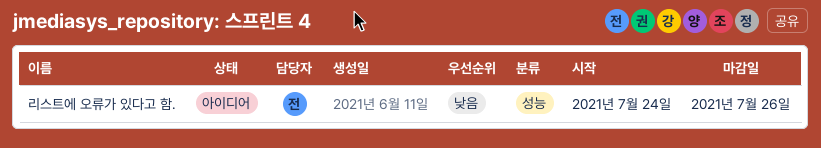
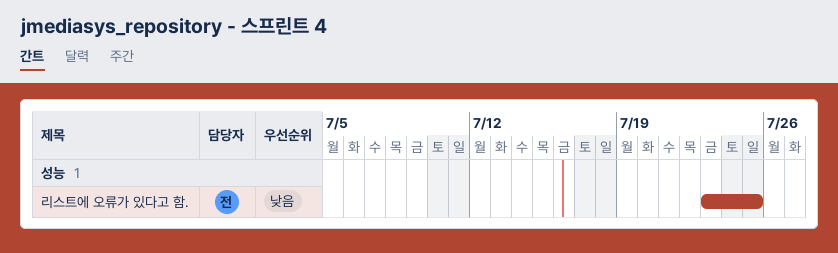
리스트에 오류가 있다고 함., start: Jul 24 -> Jul 23
리스트에 오류가 있다고 함., due: Jul 26 -> Jul 25

